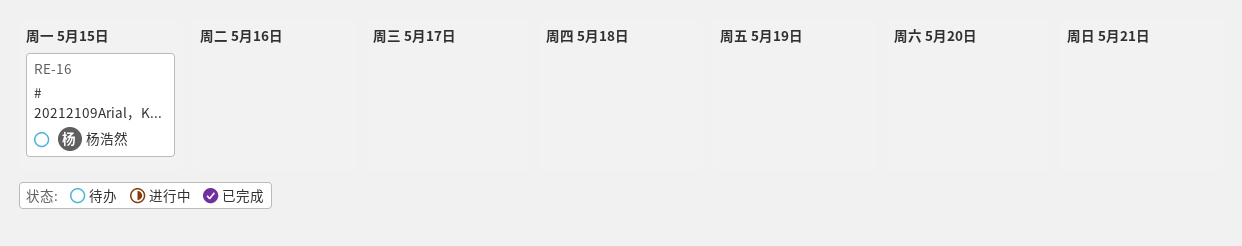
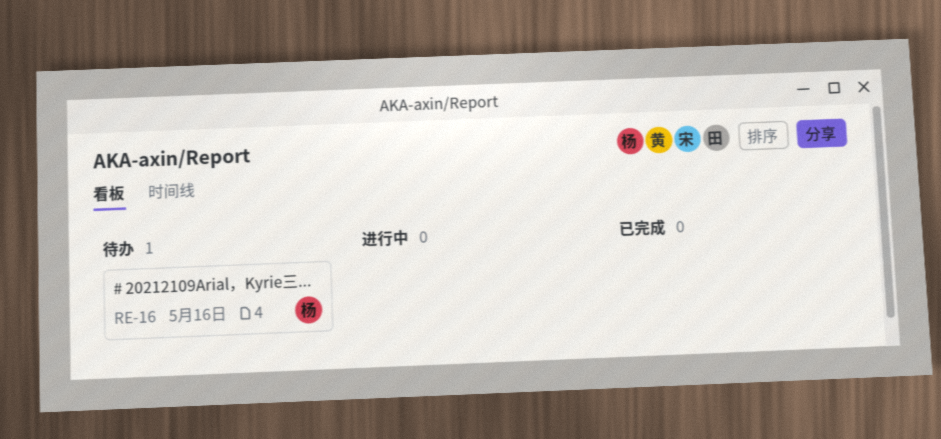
RE-16, due: May 15 -> May 16

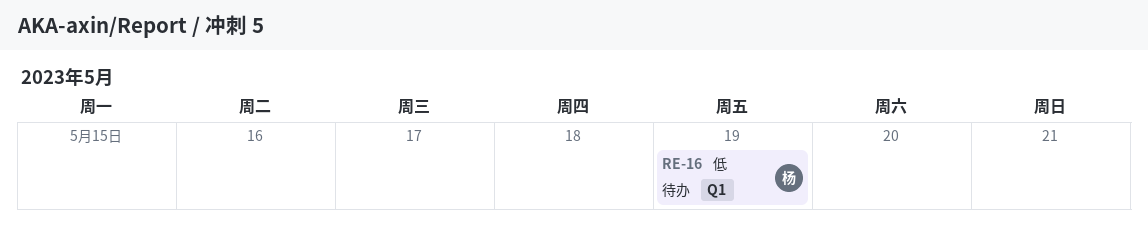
RE-16, due: May 16 -> May 19

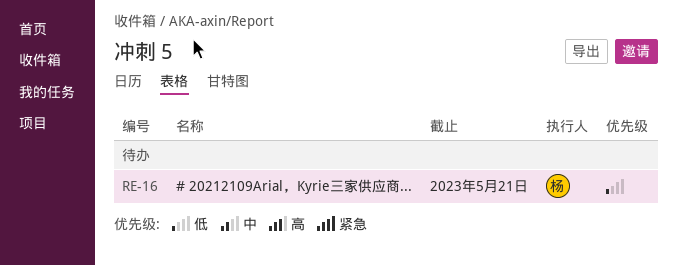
RE-16, due: May 19 -> May 21

